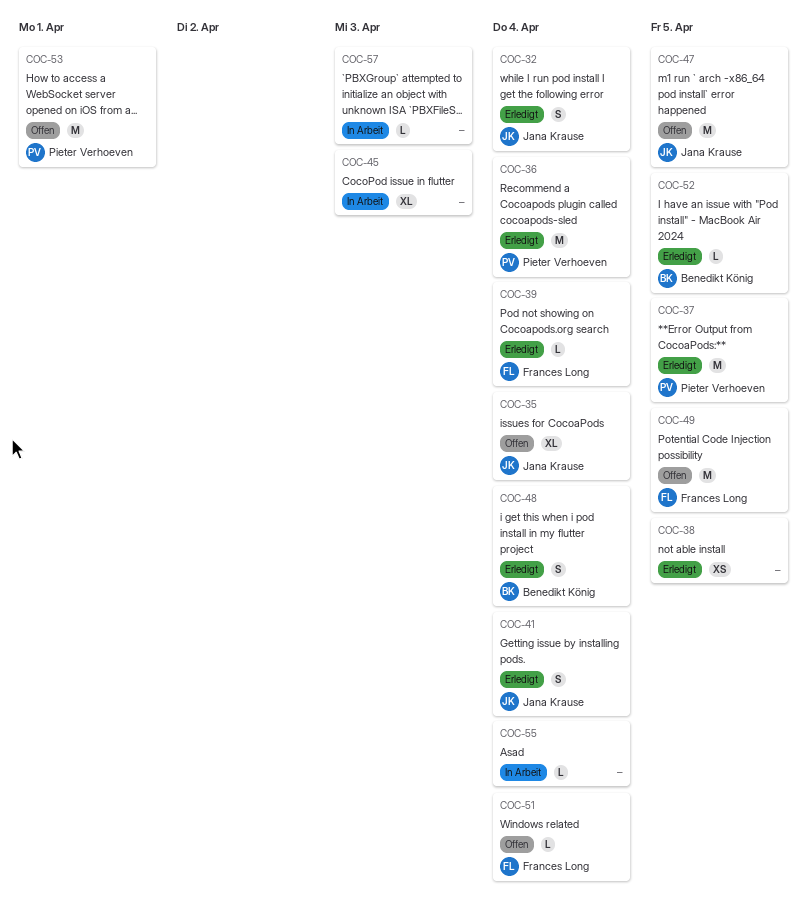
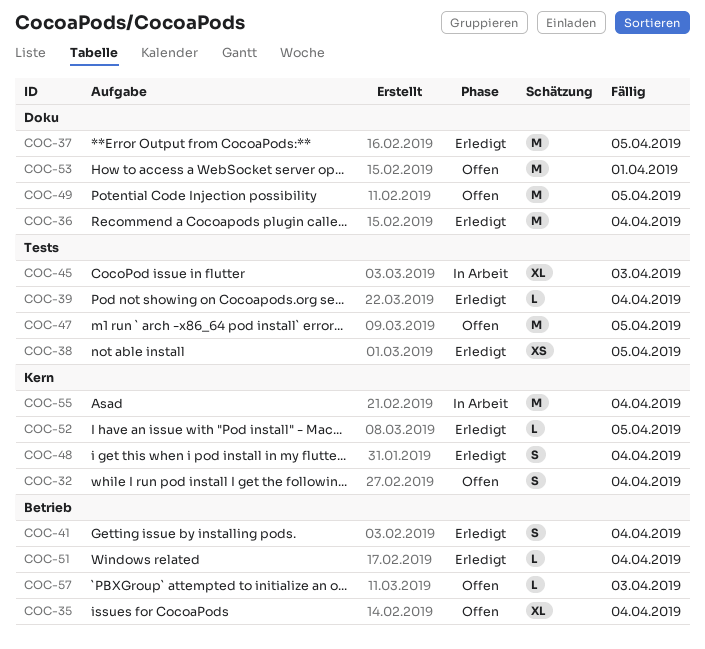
COC-32, status: Erledigt -> Offen
COC-51, status: Offen -> Erledigt
COC-55, estimate: L -> M
COC-57, status: In Arbeit -> Offen

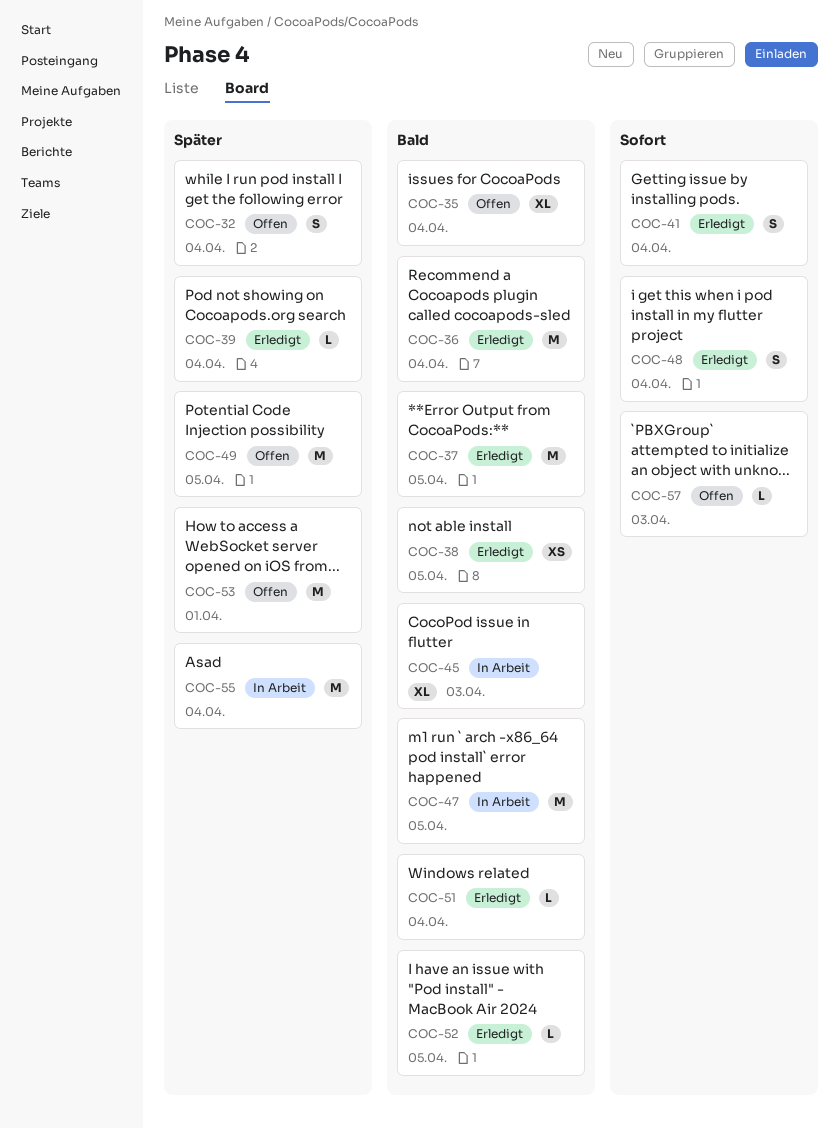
COC-47, status: Offen -> In Arbeit

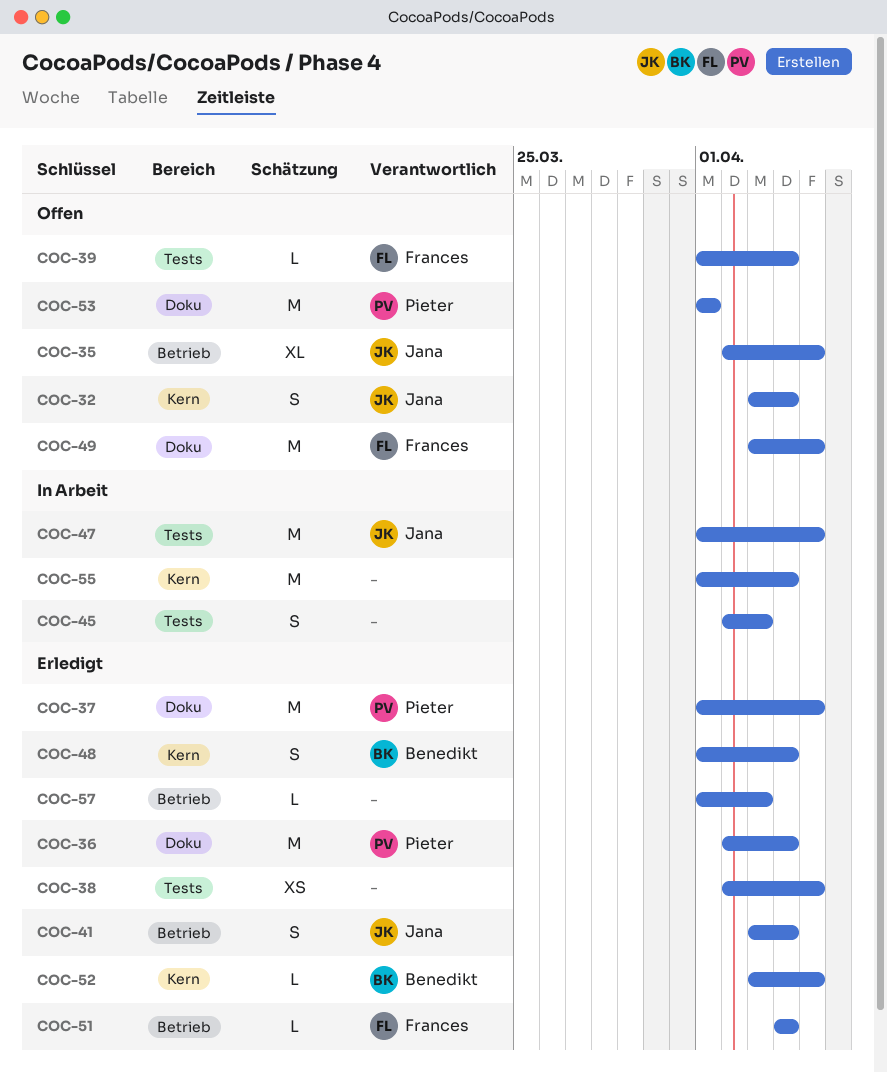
COC-35, due: Apr 4 -> Apr 5
COC-39, status: Erledigt -> Offen
COC-45, estimate: XL -> S
COC-57, status: Offen -> Erledigt

